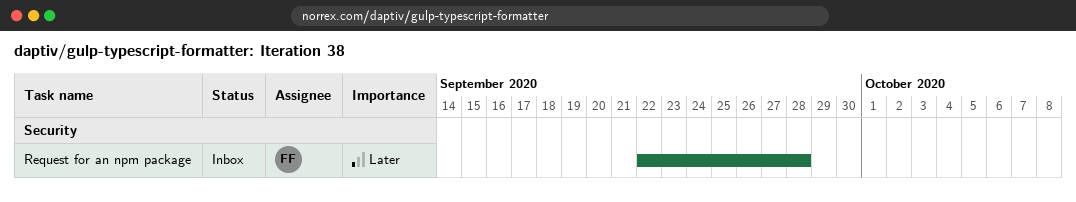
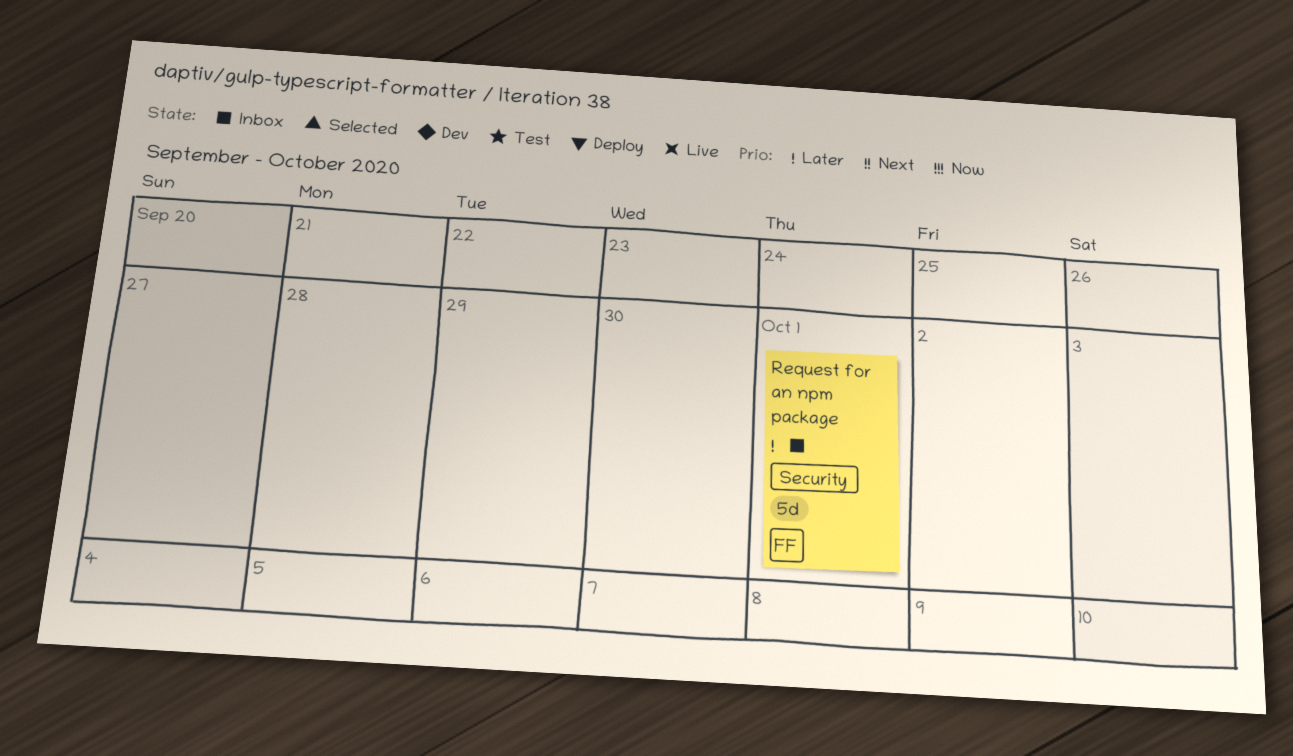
Request for an npm package, due: Sep 28 -> Oct 1

